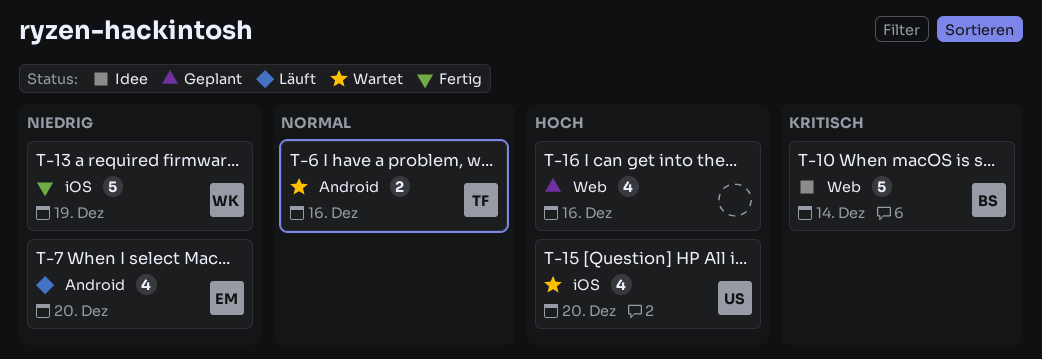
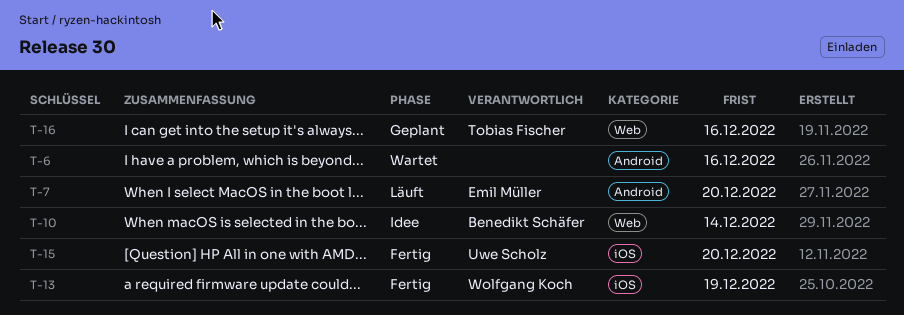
T-6, owner: Tobias Fischer -> none
T-15, status: Wartet -> Fertig
T-16, owner: none -> Tobias Fischer

